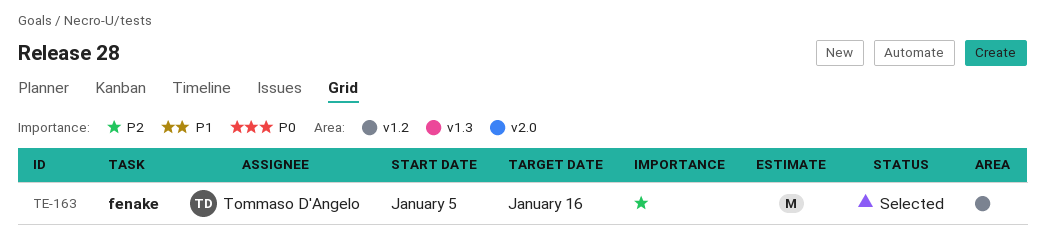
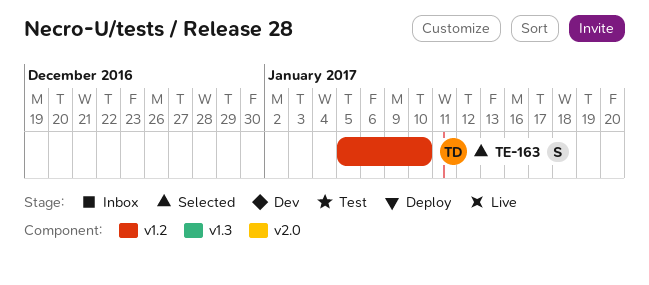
TE-163, estimate: M -> S
TE-163, due: Jan 16 -> Jan 10

